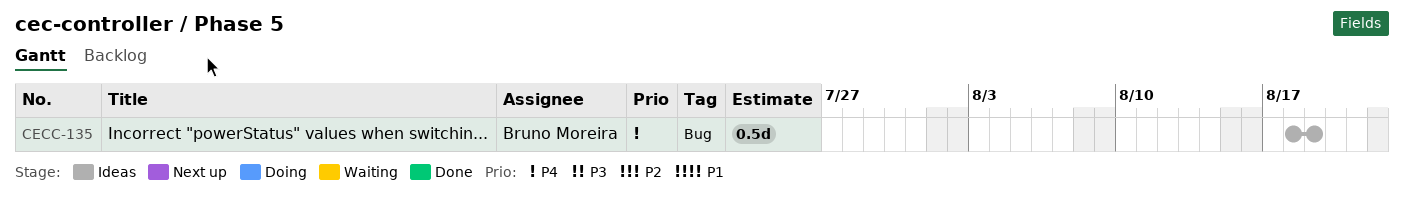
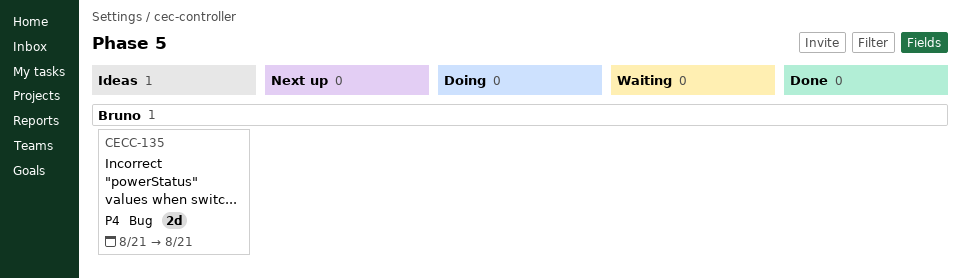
CECC-135, estimate: 0.5d -> 2d
CECC-135, start: Aug 18 -> Aug 21
CECC-135, due: Aug 19 -> Aug 21

